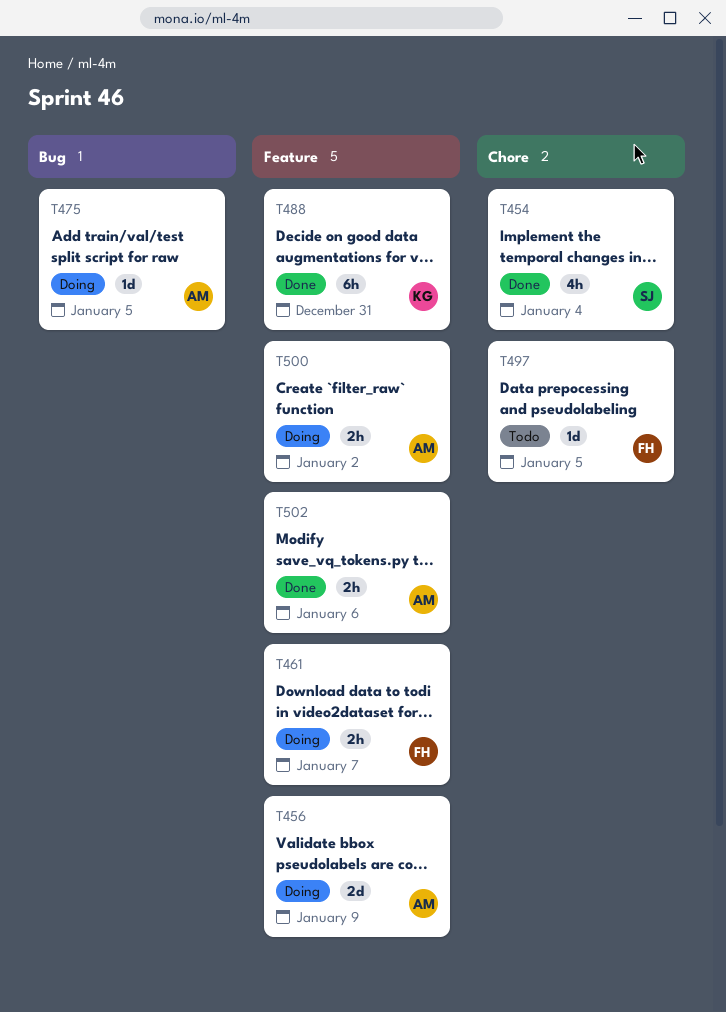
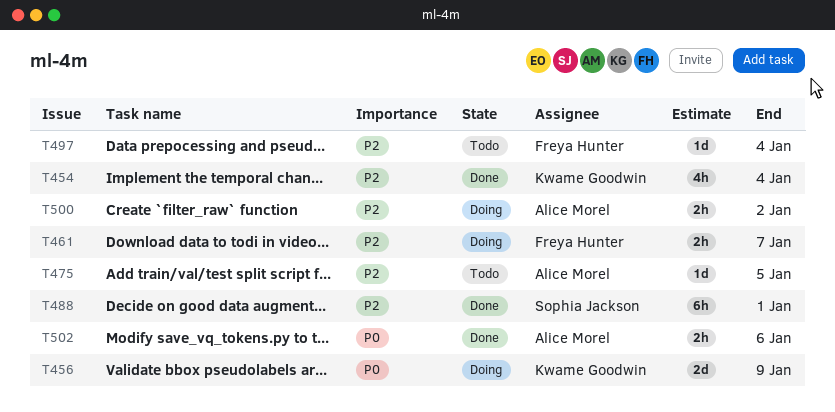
T454, owner: Sophia Jackson -> Kwame Goodwin
T456, owner: Alice Morel -> Kwame Goodwin
T475, status: Doing -> Todo
T488, owner: Kwame Goodwin -> Sophia Jackson
T488, due: Dec 31 -> Jan 1
T497, due: Jan 5 -> Jan 4

